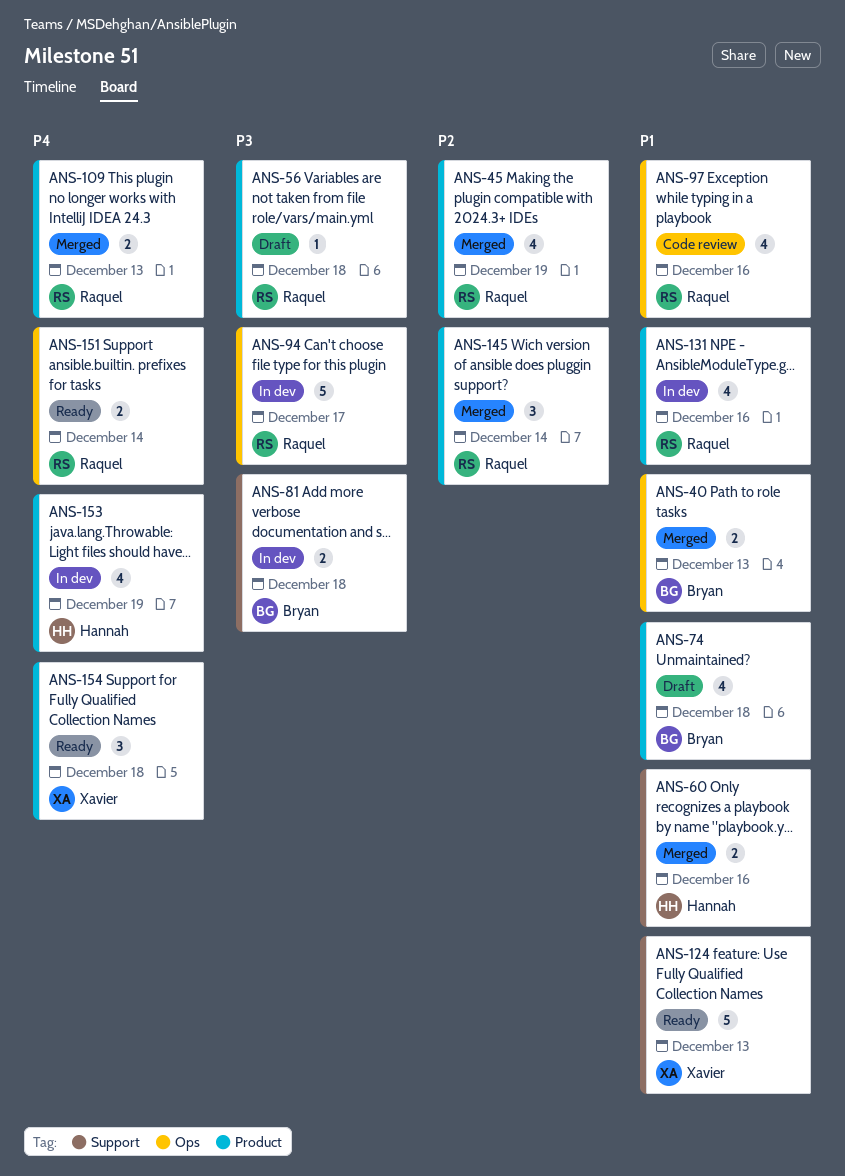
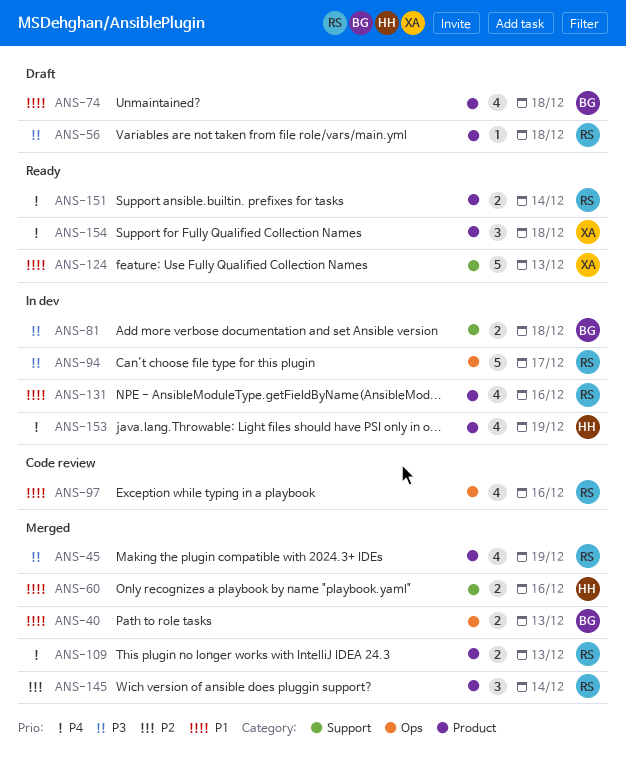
ANS-45, priority: P2 -> P3
ANS-151, label: Ops -> Product

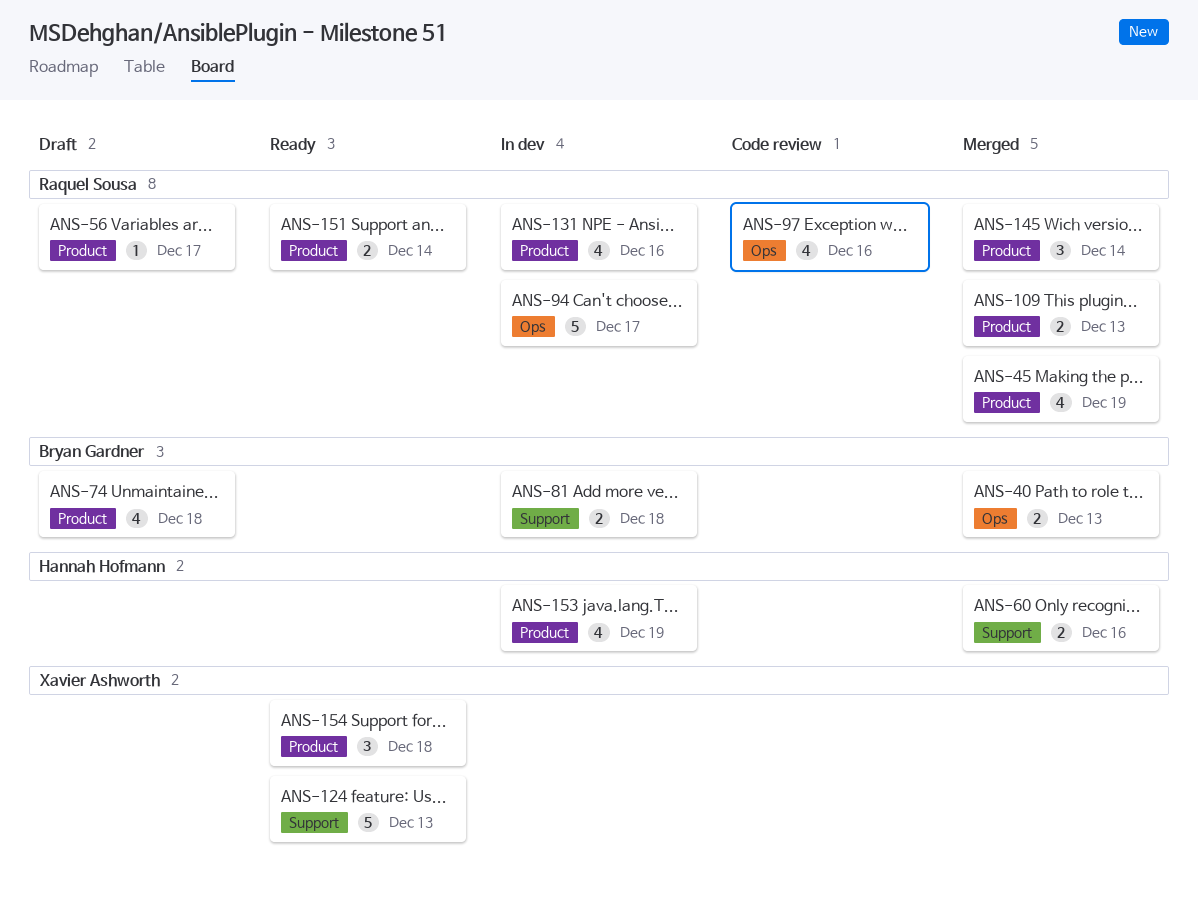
ANS-56, due: Dec 18 -> Dec 17

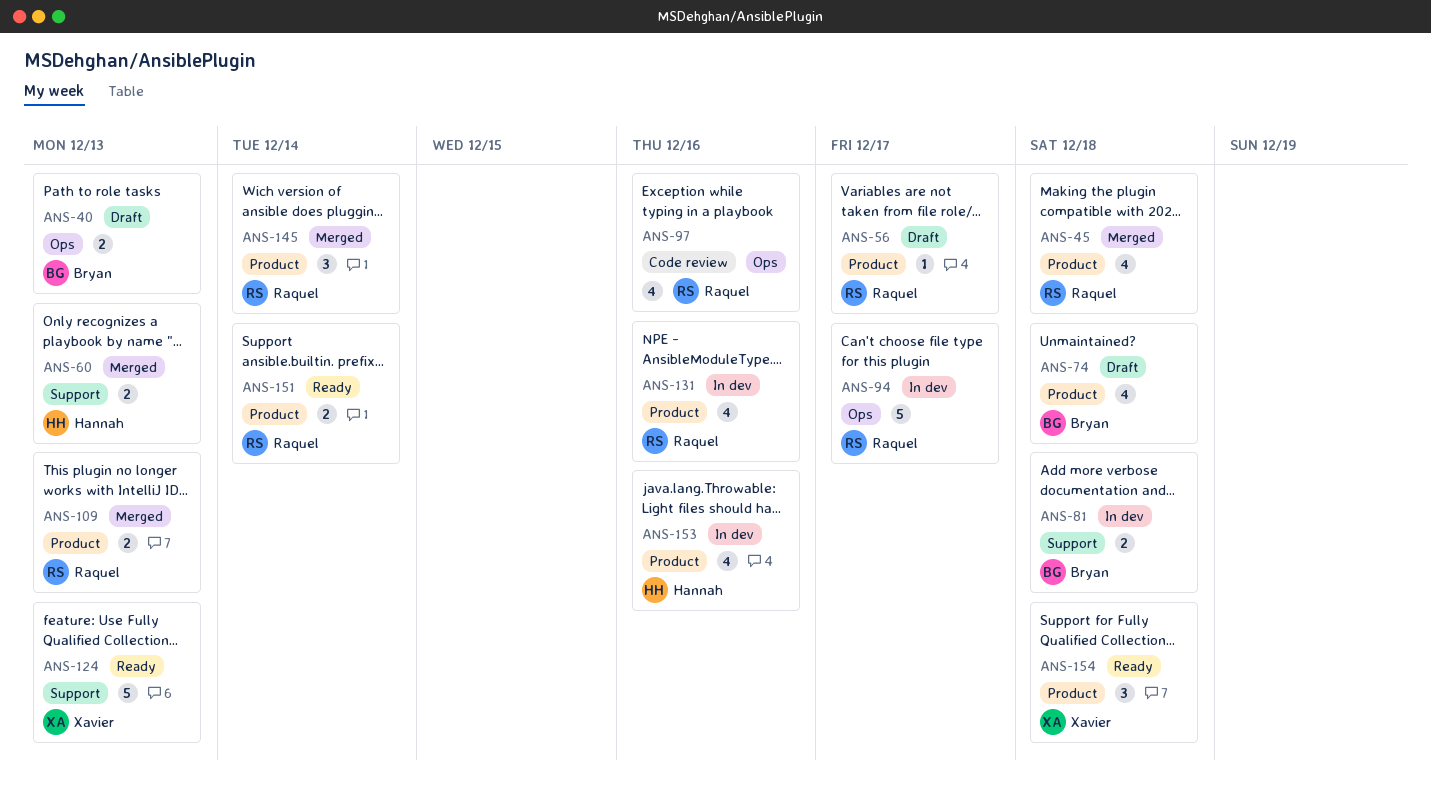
ANS-40, status: Merged -> Draft
ANS-45, due: Dec 19 -> Dec 18
ANS-60, due: Dec 16 -> Dec 13
ANS-153, due: Dec 19 -> Dec 16

